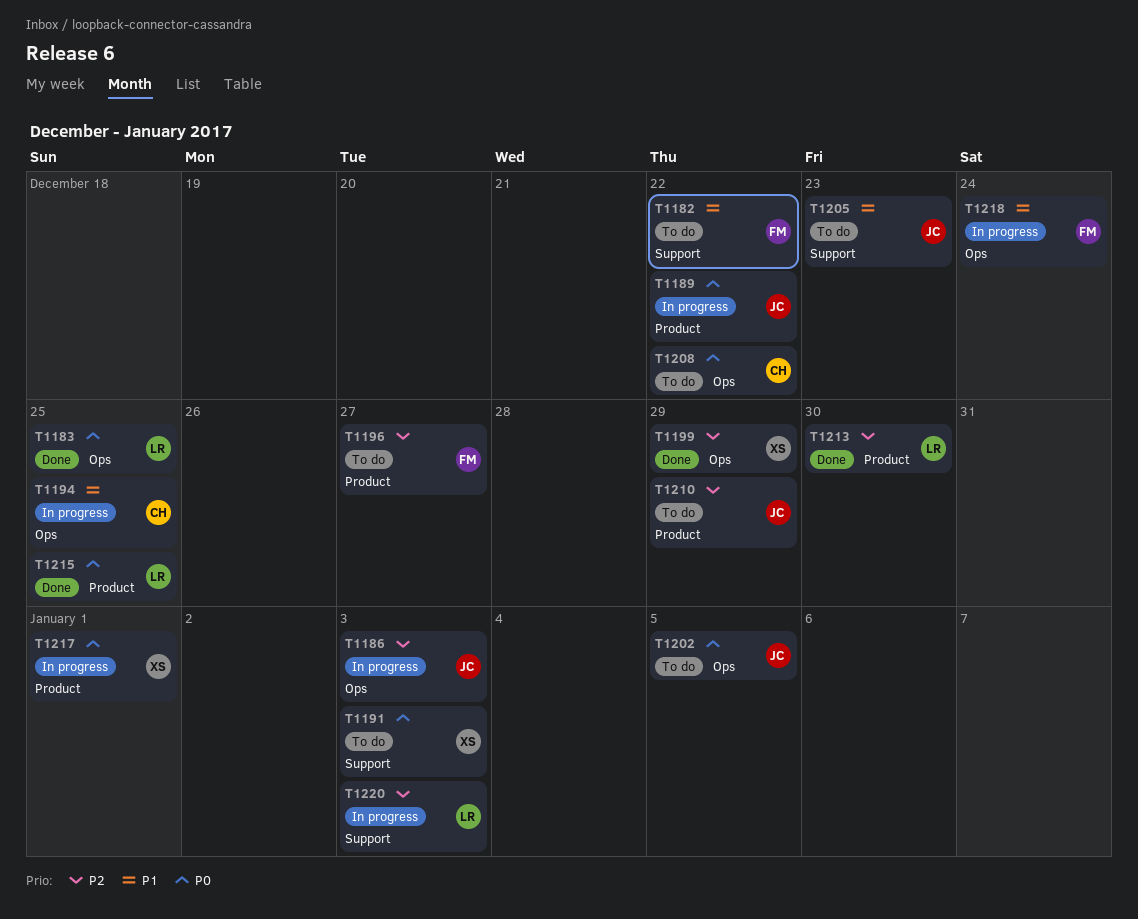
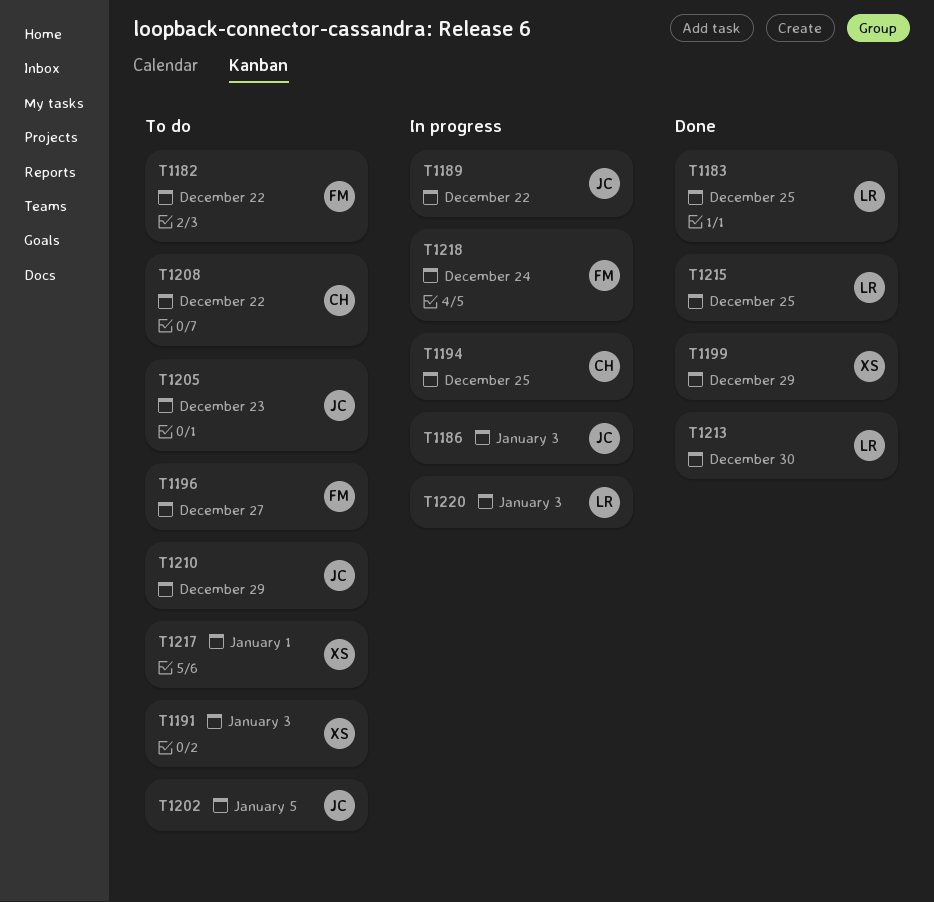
T1217, status: In progress -> To do

